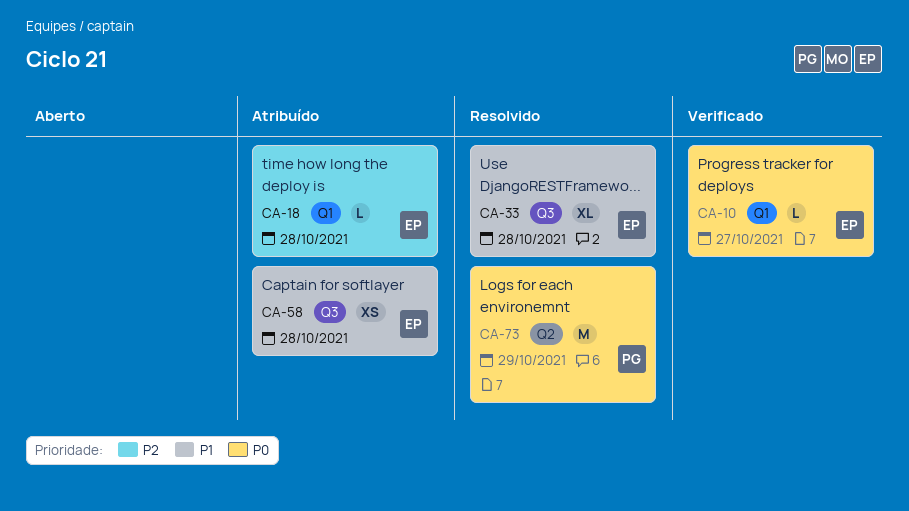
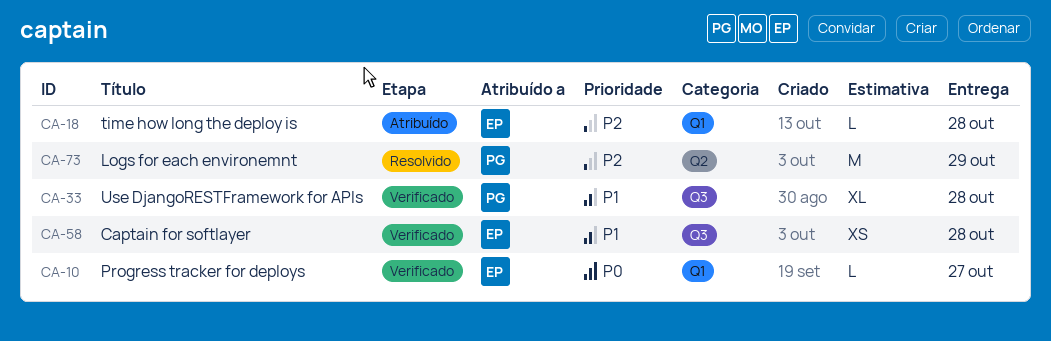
CA-33, status: Resolvido -> Verificado
CA-33, owner: EP -> PG
CA-58, status: Atribuído -> Verificado
CA-73, priority: P0 -> P2

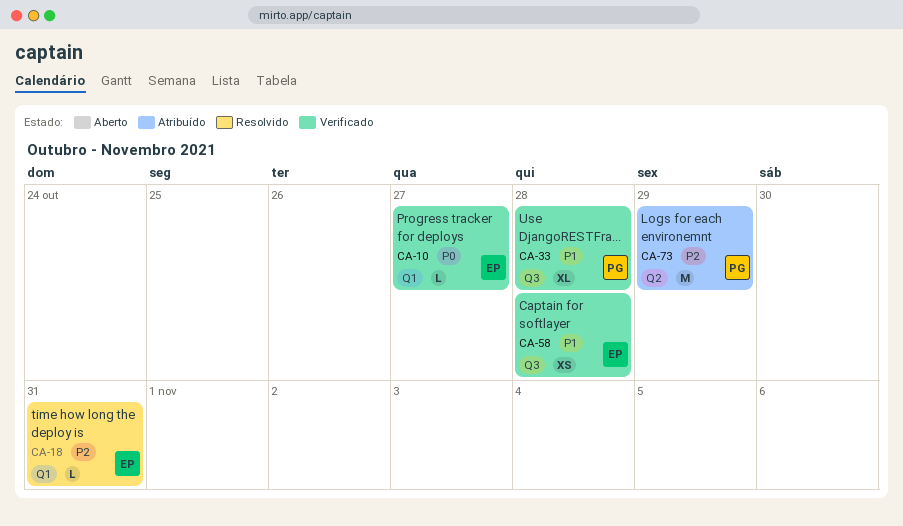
CA-18, status: Atribuído -> Resolvido
CA-18, due: Oct 28 -> Oct 31
CA-73, status: Resolvido -> Atribuído

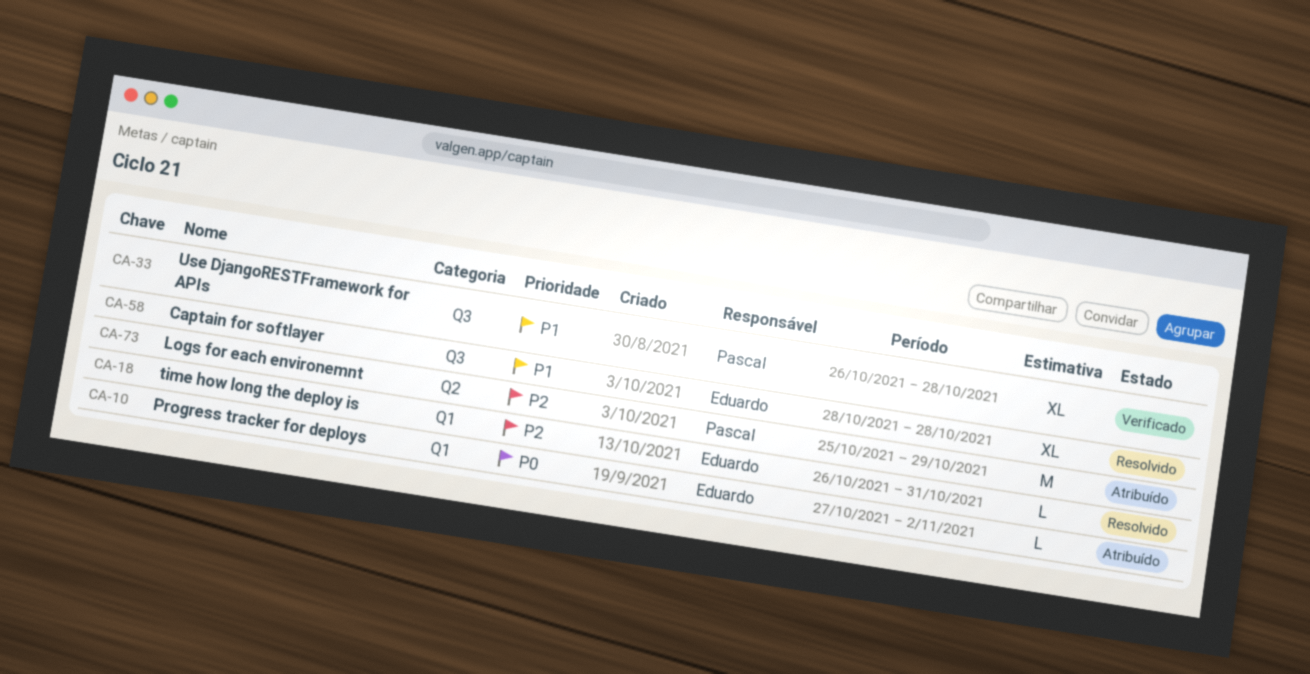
CA-10, status: Verificado -> Atribuído
CA-10, due: Oct 27 -> Nov 2
CA-58, status: Verificado -> Resolvido
CA-58, estimate: XS -> XL

